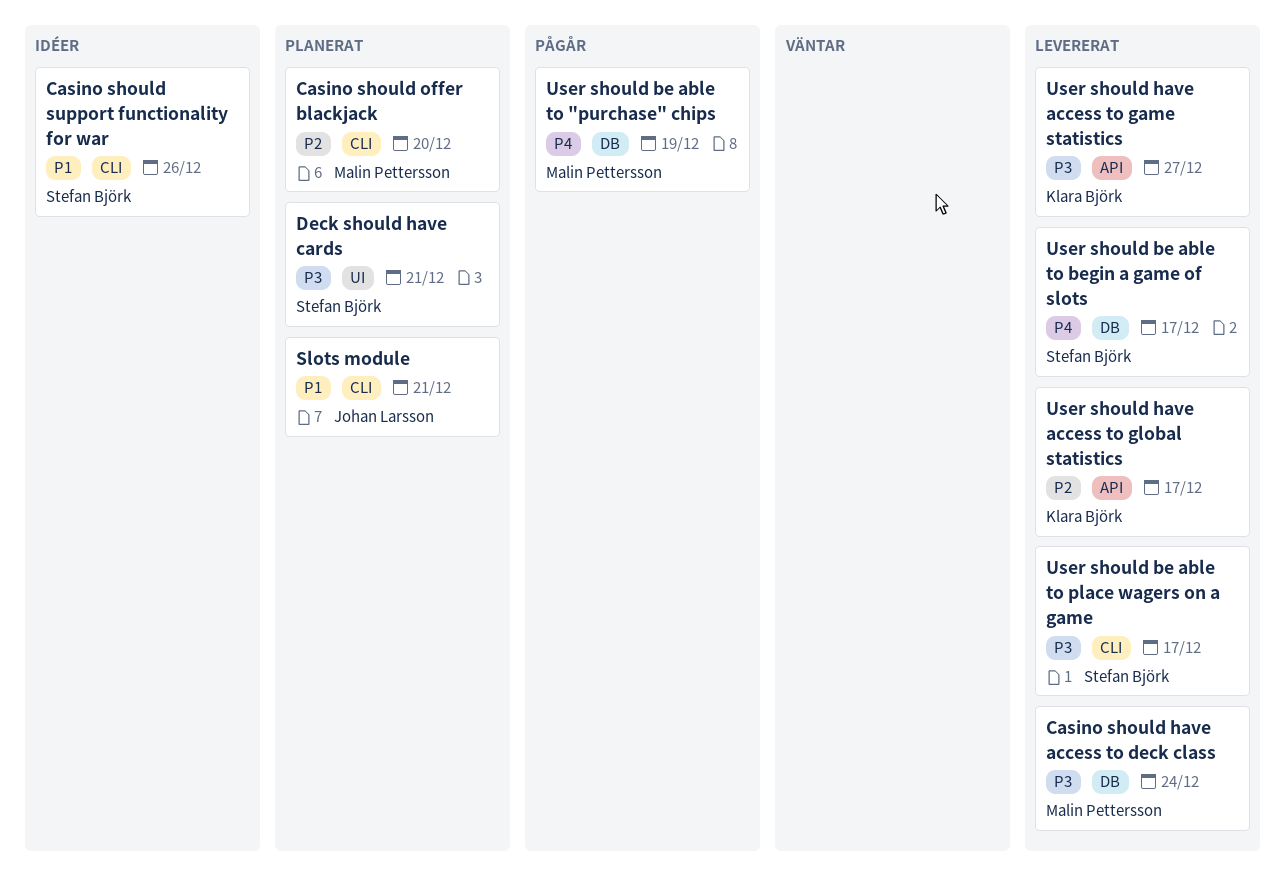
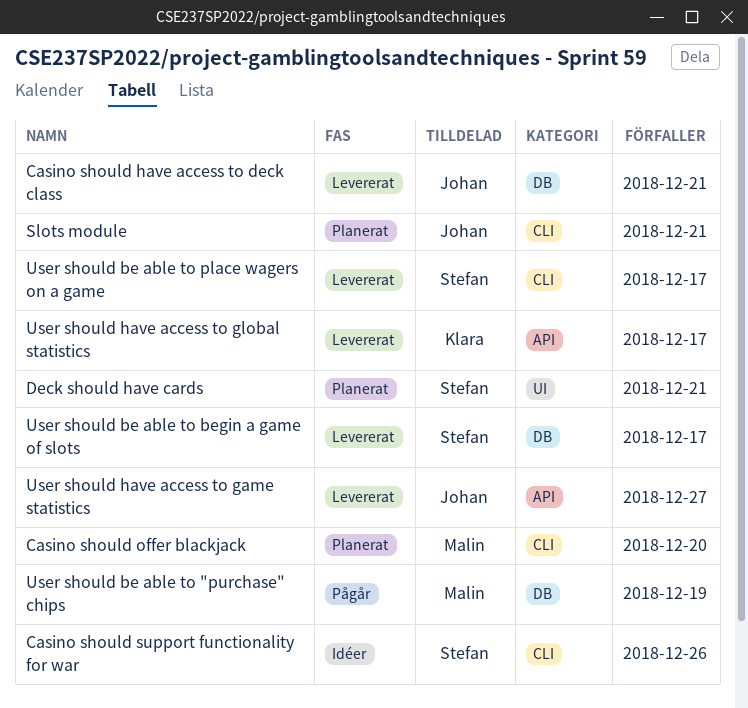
Casino should have access to deck class, owner: Malin Pettersson -> Johan Larsson
Casino should have access to deck class, due: Dec 24 -> Dec 21
User should have access to game statistics, owner: Klara Björk -> Johan Larsson

